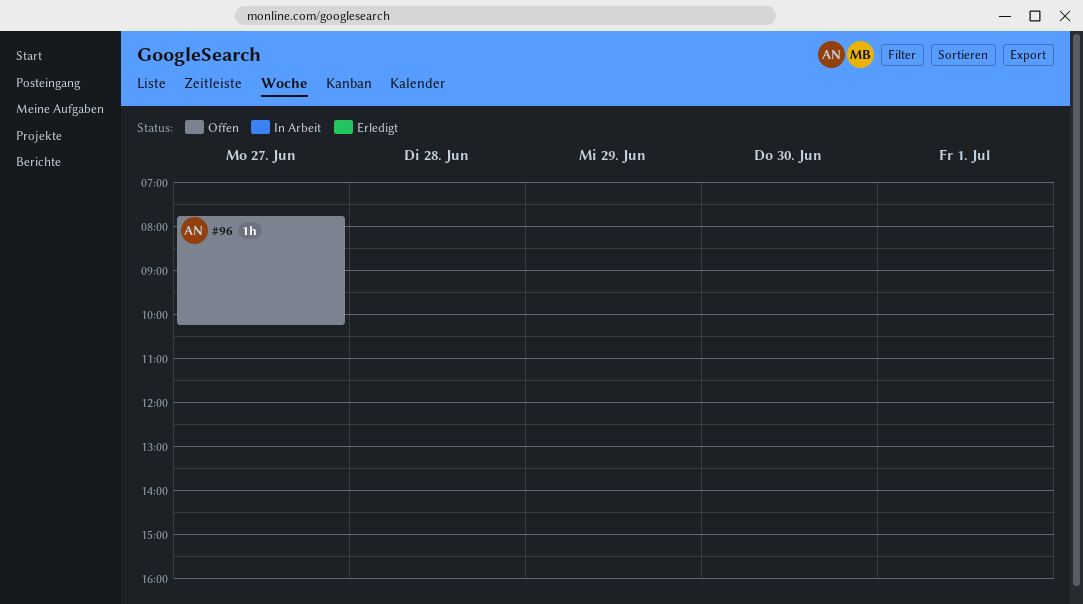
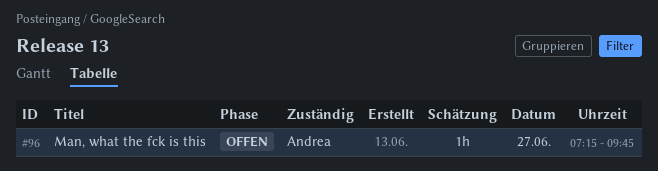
#96, begins: 07:45 -> 07:15
#96, ends: 10:15 -> 09:45

